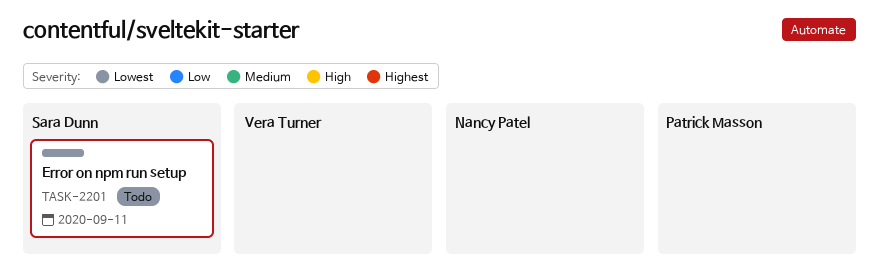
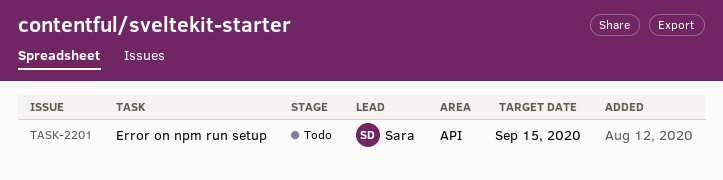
TASK-2201, due: Sep 11 -> Sep 15

